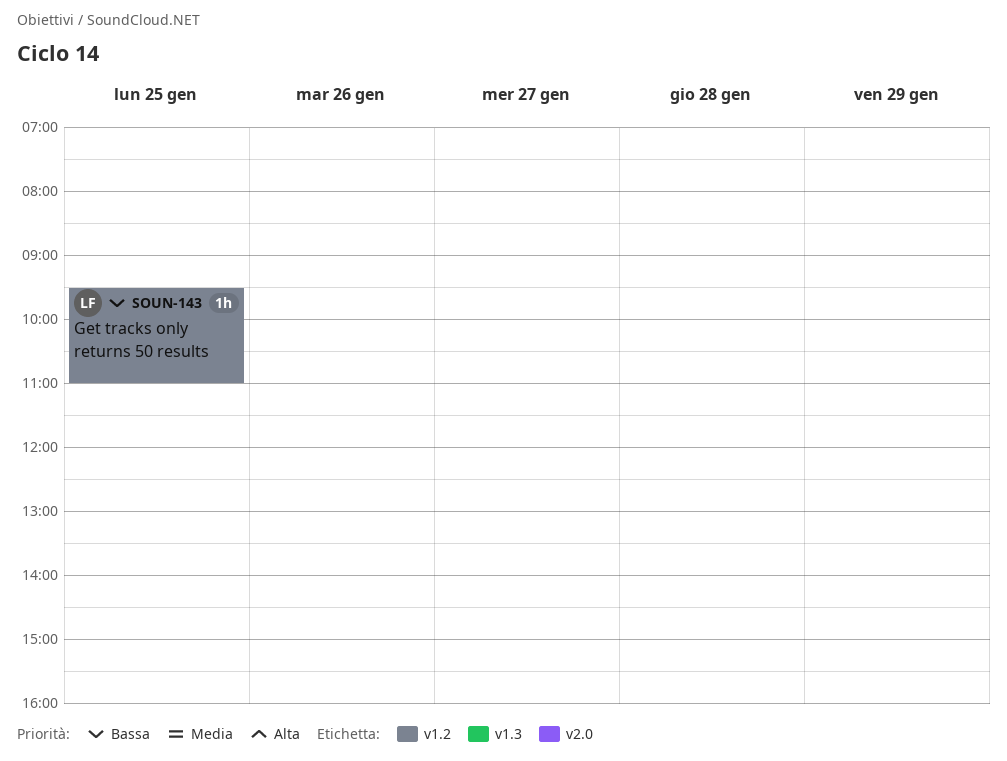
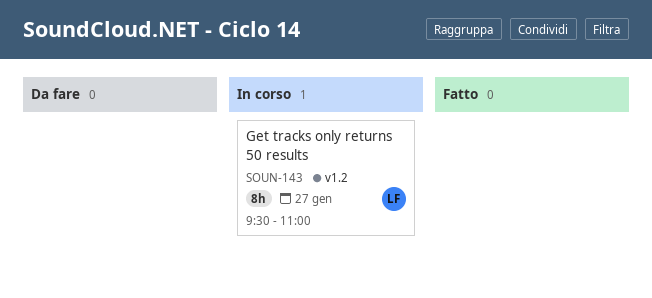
SOUN-143, estimate: 1h -> 8h
SOUN-143, day: Jan 25 -> Jan 27

